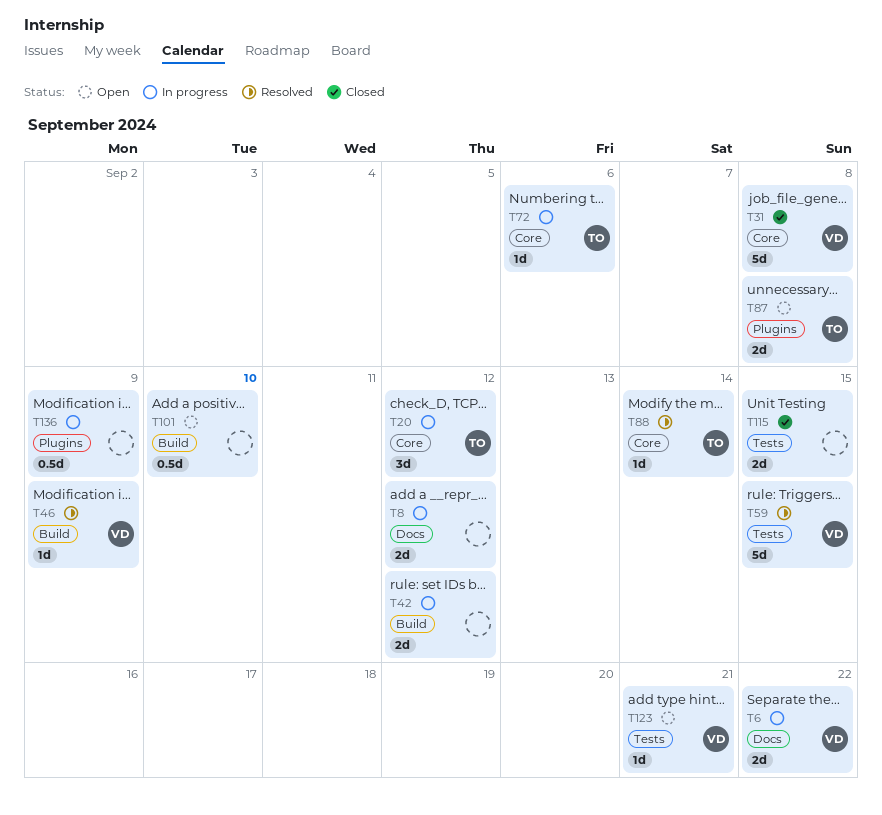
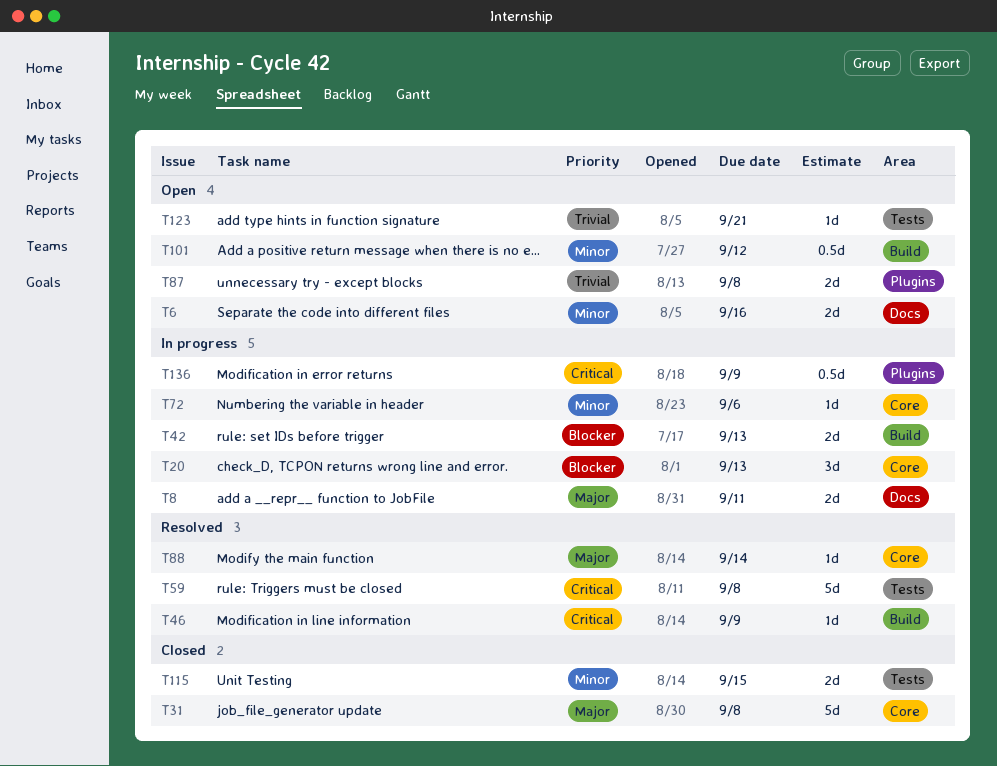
T6, status: In progress -> Open
T6, due: Sep 22 -> Sep 16
T8, due: Sep 12 -> Sep 11
T20, due: Sep 12 -> Sep 13
T42, due: Sep 12 -> Sep 13
T59, due: Sep 15 -> Sep 8
T101, due: Sep 10 -> Sep 12

